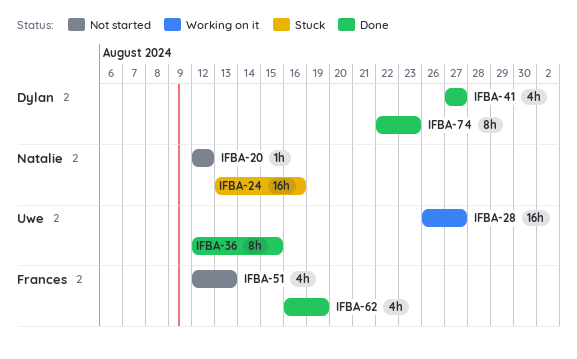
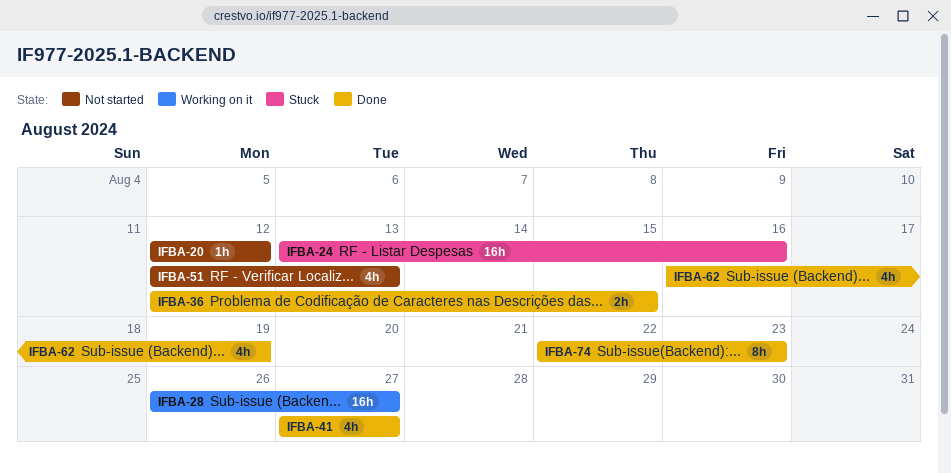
IFBA-36, estimate: 8h -> 2h

